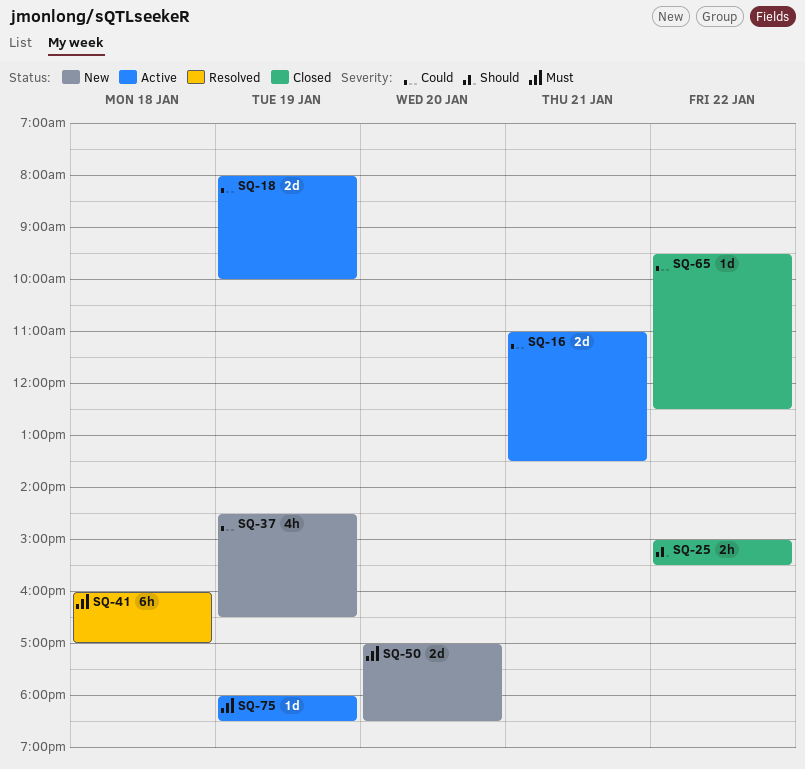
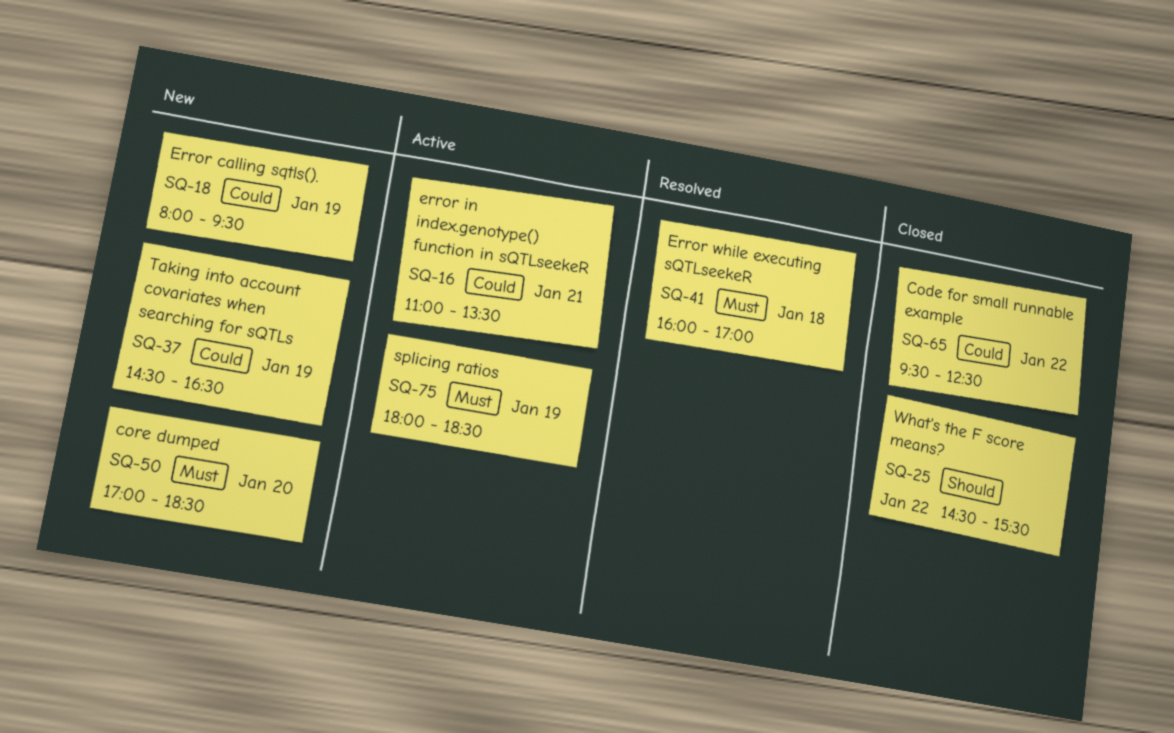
SQ-18, status: Active -> New
SQ-18, ends: 10:00 -> 09:30
SQ-25, begins: 15:00 -> 14:30

